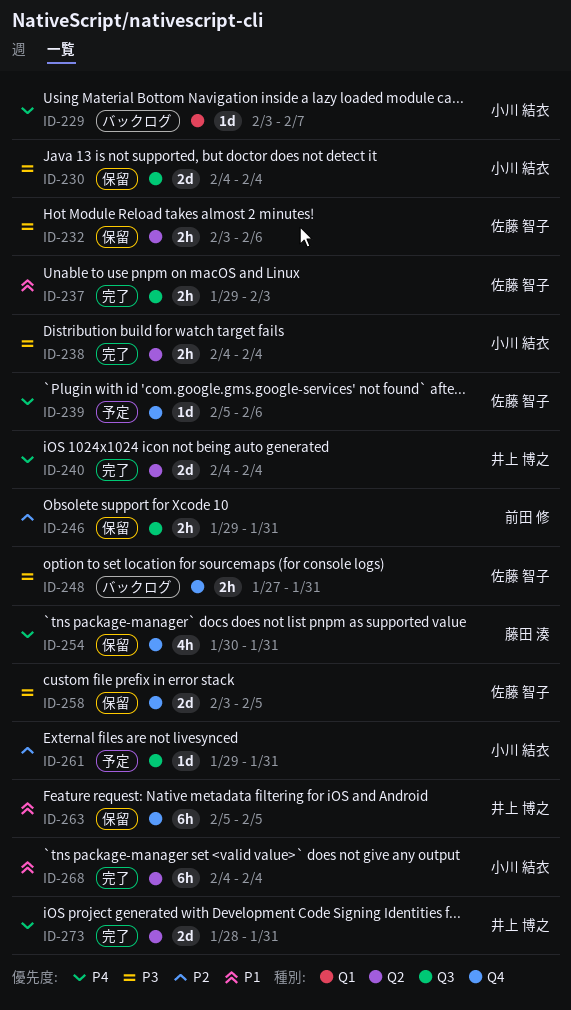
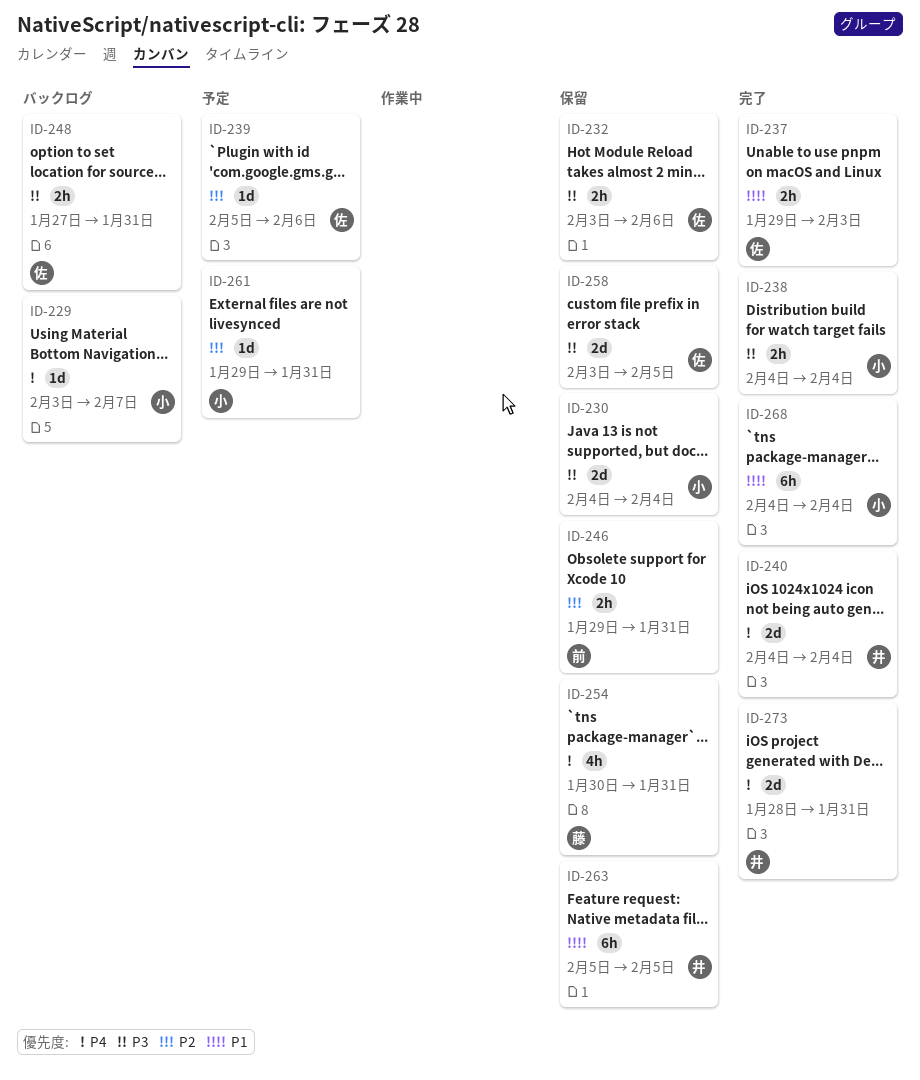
ID-239, priority: P4 -> P2

